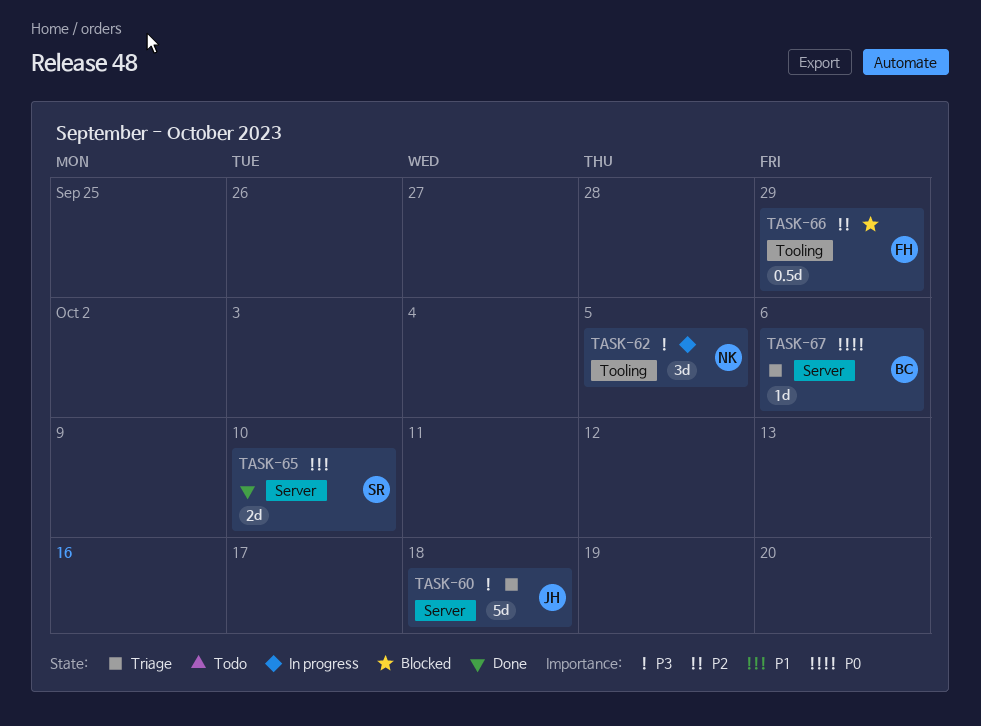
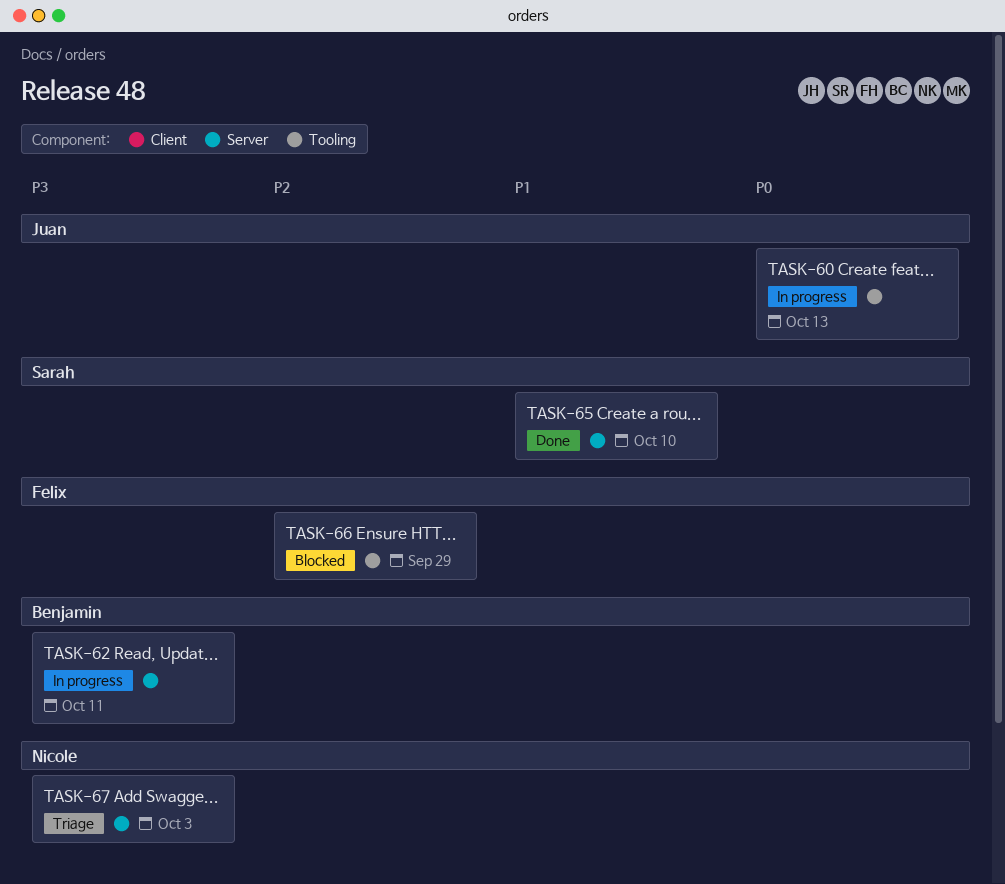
TASK-60, status: Triage -> In progress
TASK-60, priority: P3 -> P0
TASK-60, label: Server -> Tooling
TASK-60, due: Oct 18 -> Oct 13
TASK-62, owner: Nicole -> Benjamin
TASK-62, label: Tooling -> Server
TASK-62, due: Oct 5 -> Oct 11
TASK-67, owner: Benjamin -> Nicole
TASK-67, priority: P0 -> P3
TASK-67, due: Oct 6 -> Oct 3

